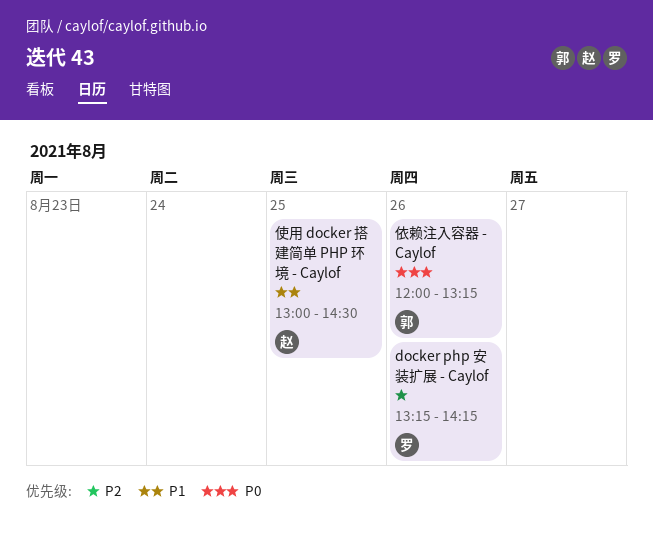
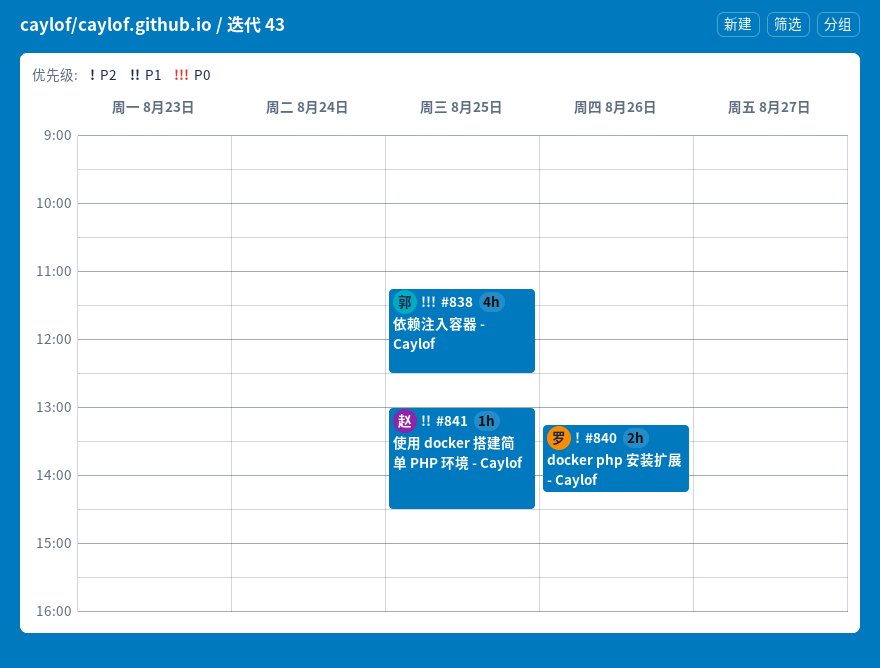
依赖注入容器 - Caylof, day: Aug 26 -> Aug 25
依赖注入容器 - Caylof, begins: 12:00 -> 11:15
依赖注入容器 - Caylof, ends: 13:15 -> 12:30

